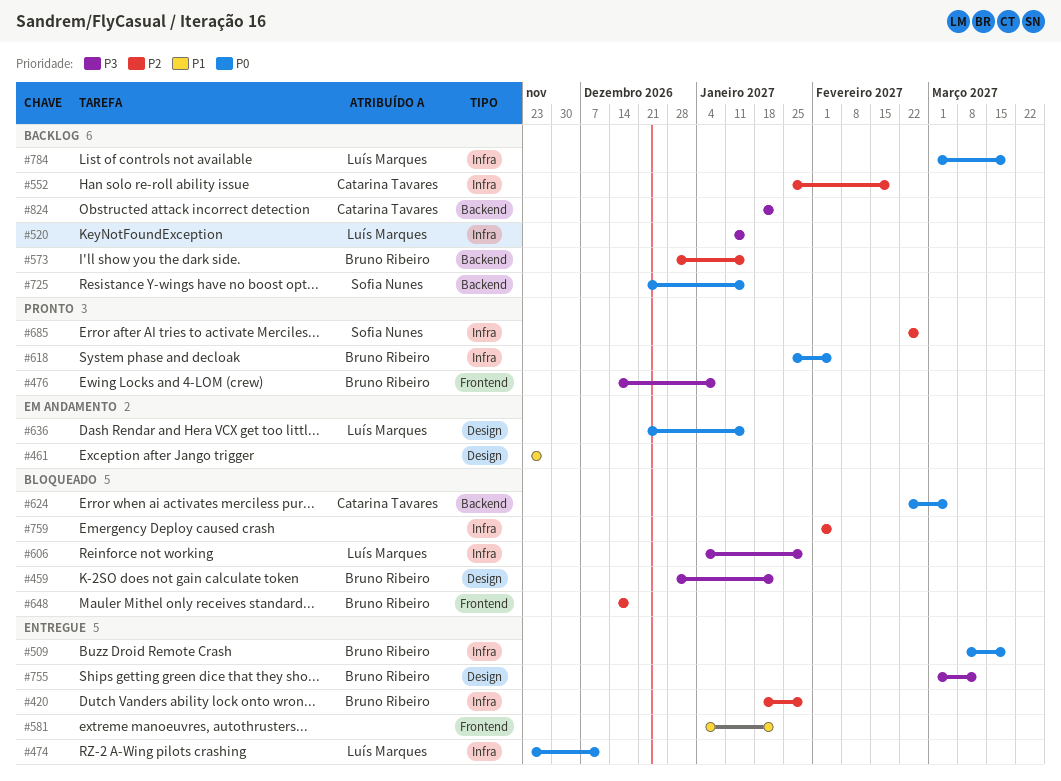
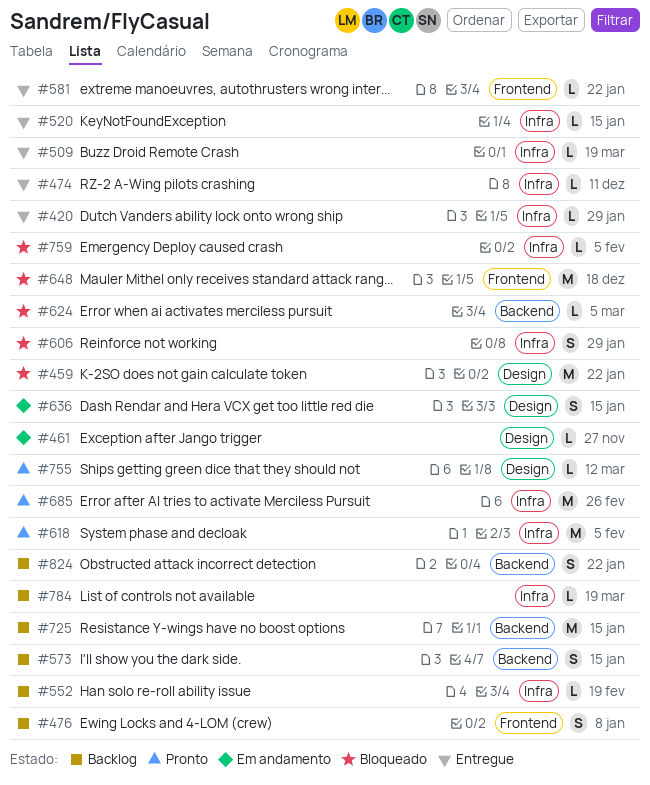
#476, status: Pronto -> Backlog
#520, status: Backlog -> Entregue
#755, status: Entregue -> Pronto

